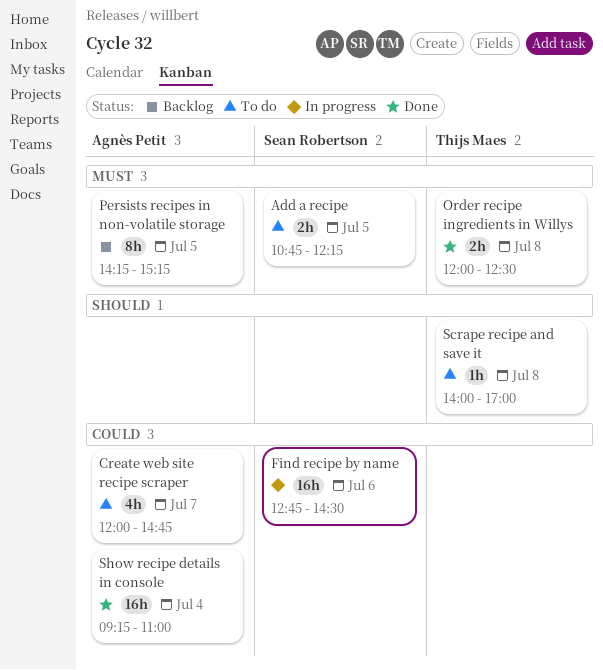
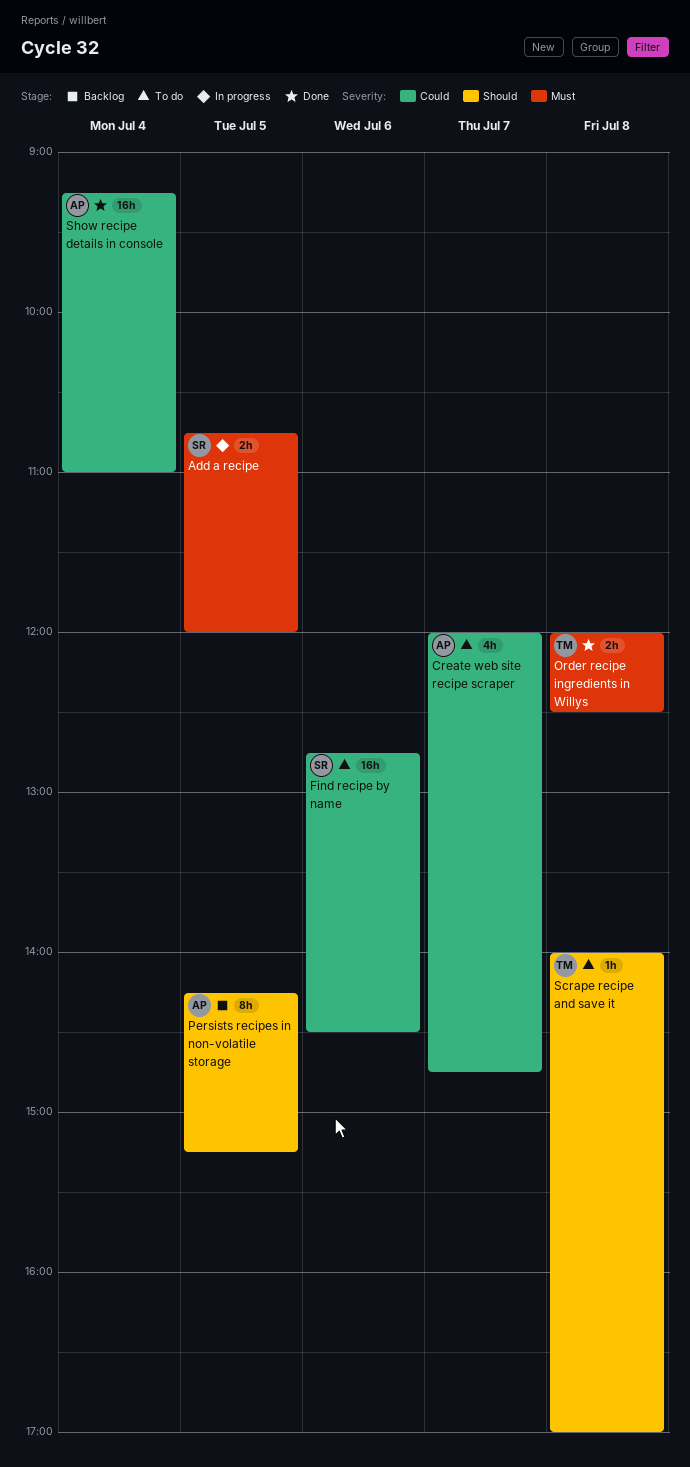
Add a recipe, status: To do -> In progress
Add a recipe, ends: 12:15 -> 12:00
Find recipe by name, status: In progress -> To do
Persists recipes in non-volatile storage, priority: Must -> Should

